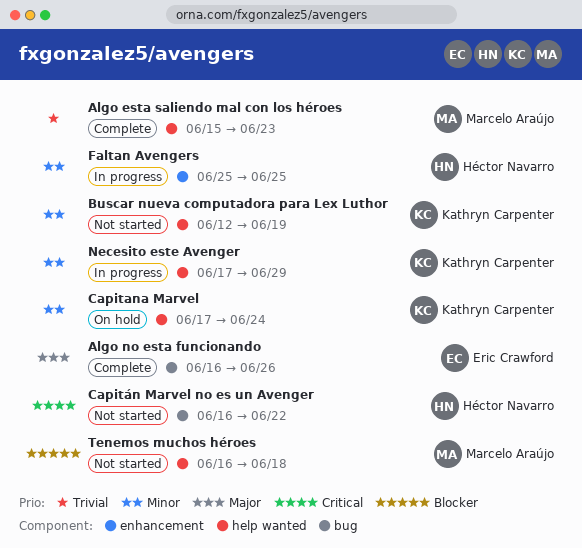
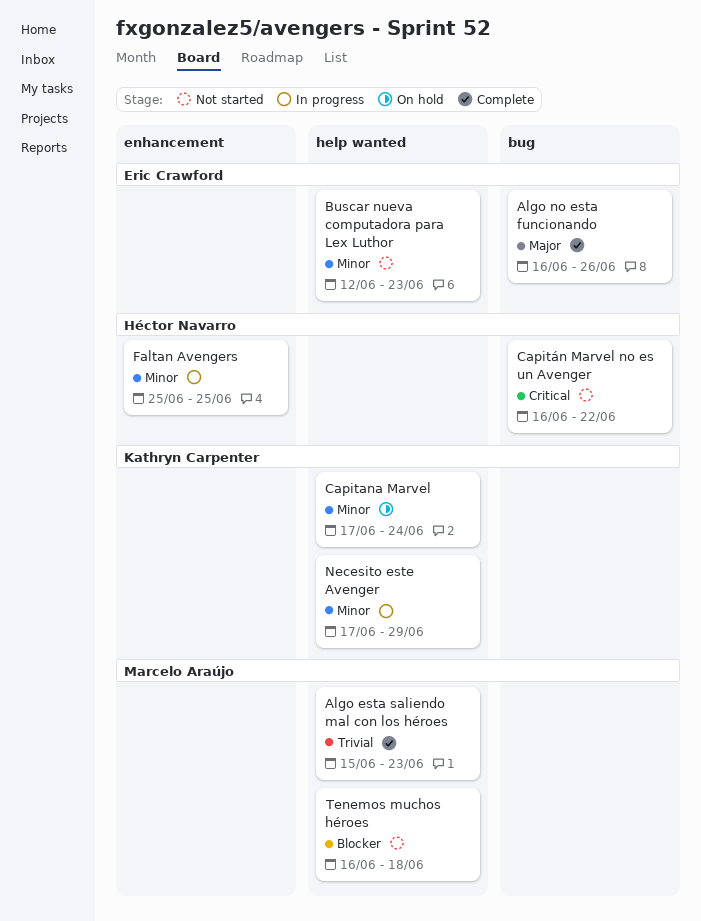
Buscar nueva computadora para Lex Luthor, owner: Kathryn Carpenter -> Eric Crawford
Buscar nueva computadora para Lex Luthor, due: Jun 19 -> Jun 23

